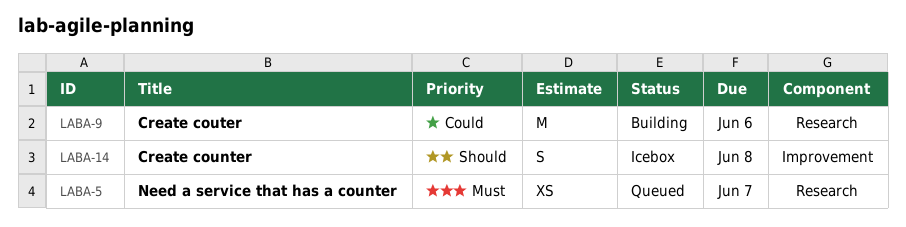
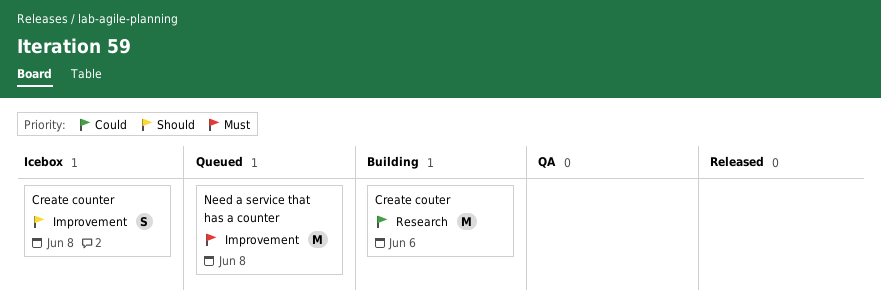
Need a service that has a counter, label: Research -> Improvement
Need a service that has a counter, estimate: XS -> M
Need a service that has a counter, due: Jun 7 -> Jun 8

